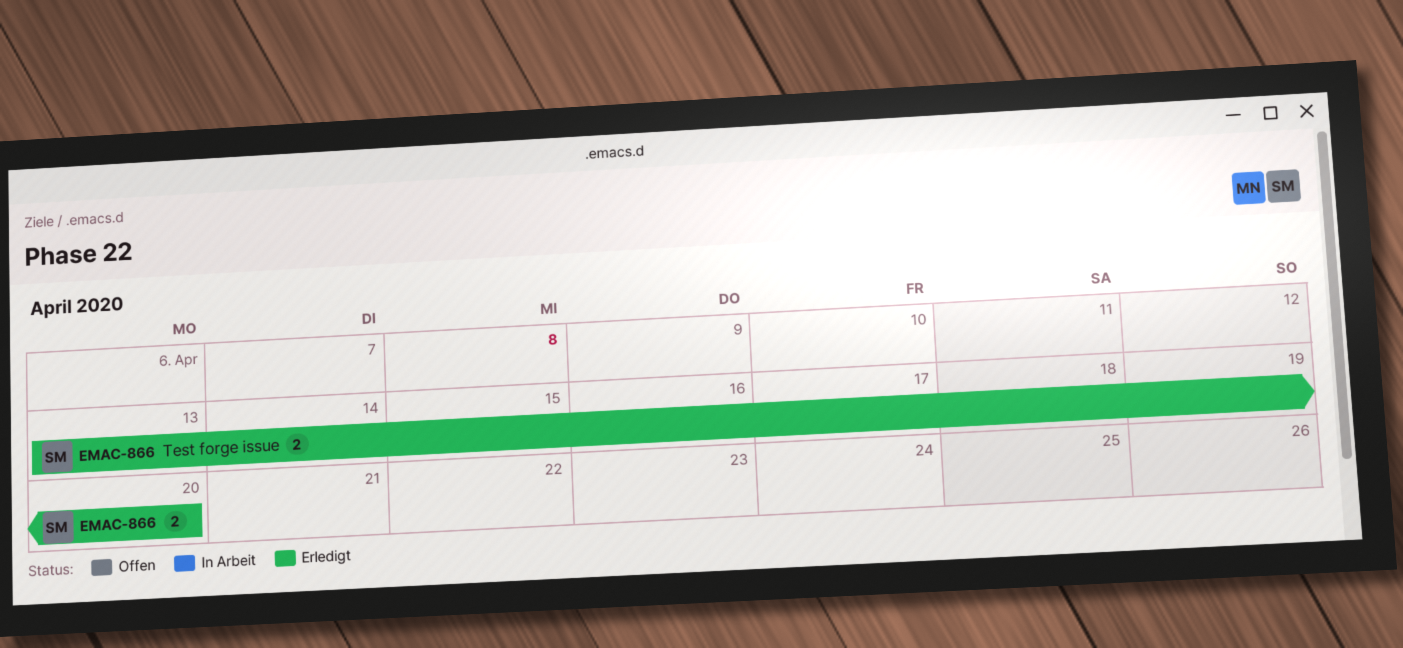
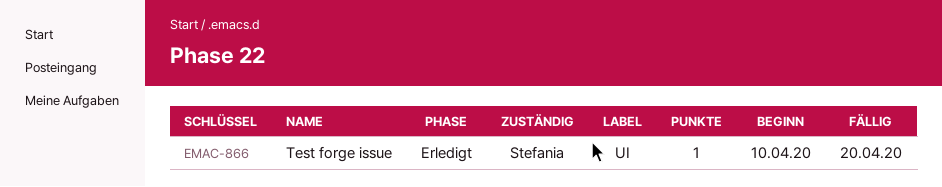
EMAC-866, estimate: 2 -> 1
EMAC-866, start: Apr 13 -> Apr 10

